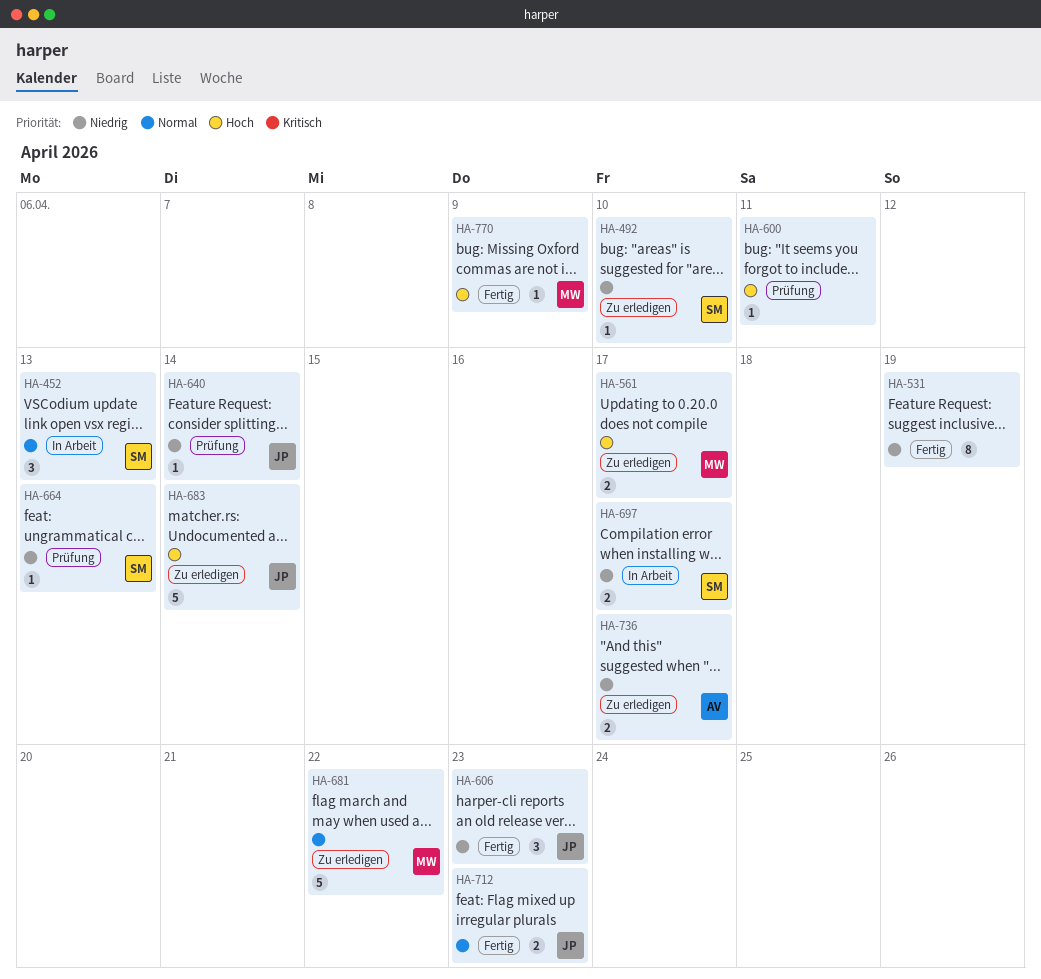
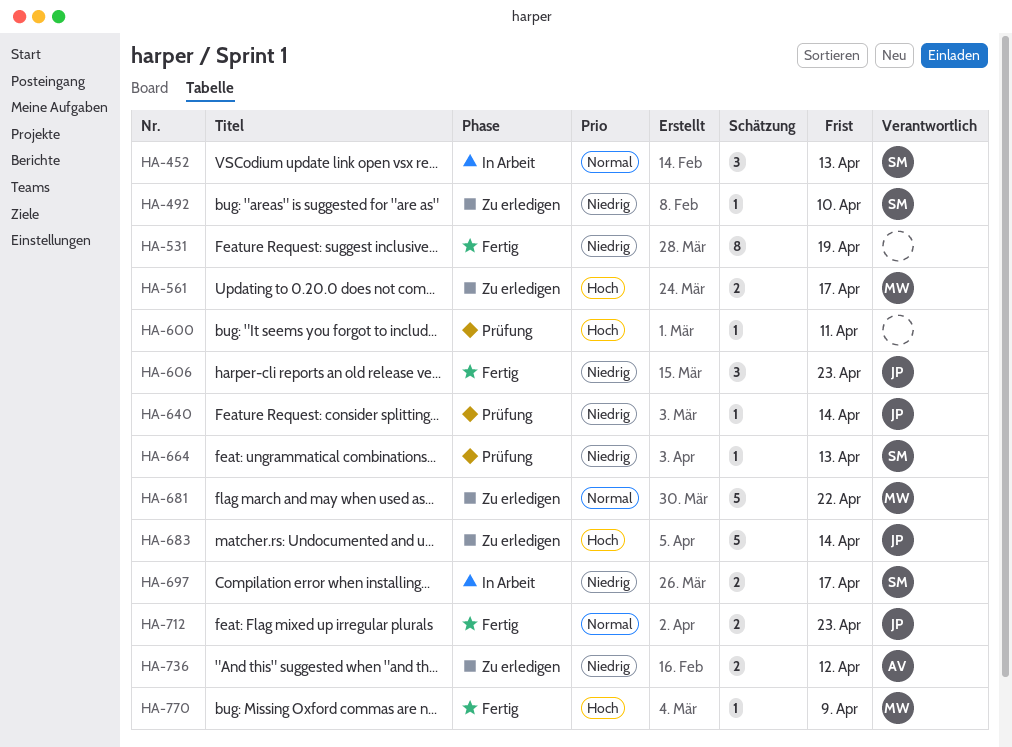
HA-736, due: Apr 17 -> Apr 12

